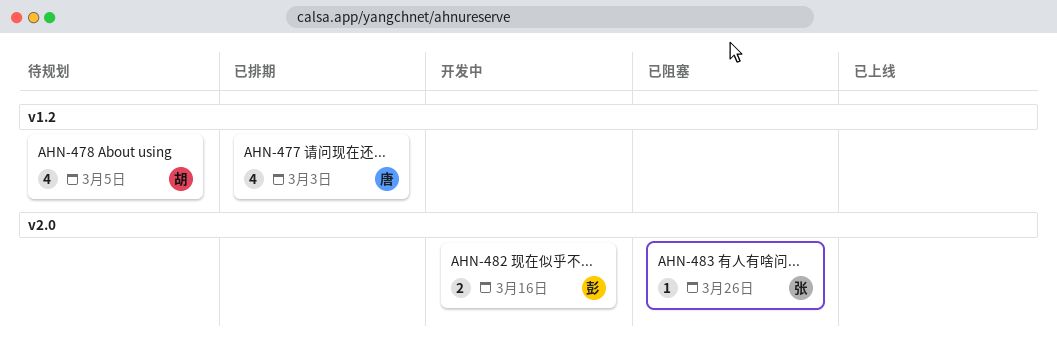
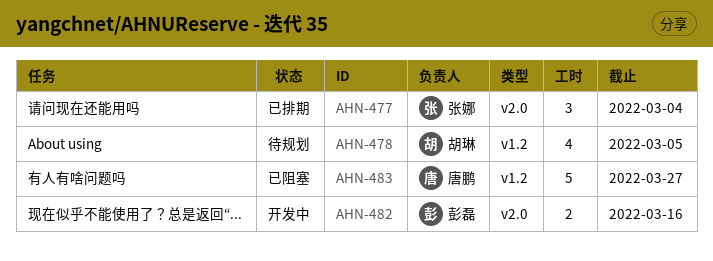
AHN-477, owner: 唐鹏 -> 张娜
AHN-477, label: v1.2 -> v2.0
AHN-477, estimate: 4 -> 3
AHN-477, due: Mar 3 -> Mar 4
AHN-483, owner: 张娜 -> 唐鹏
AHN-483, label: v2.0 -> v1.2
AHN-483, estimate: 1 -> 5
AHN-483, due: Mar 26 -> Mar 27

